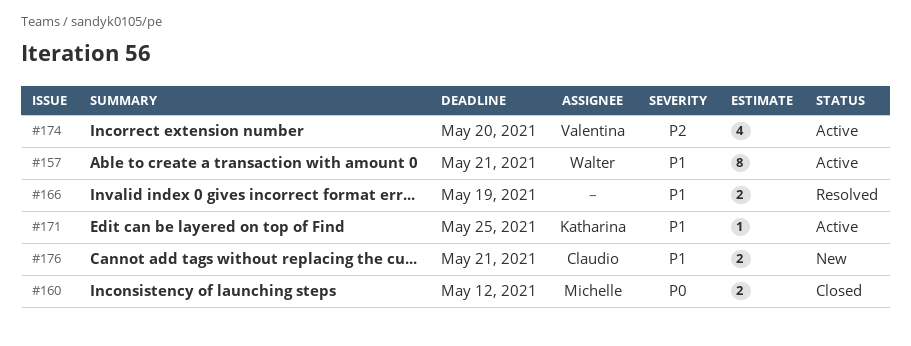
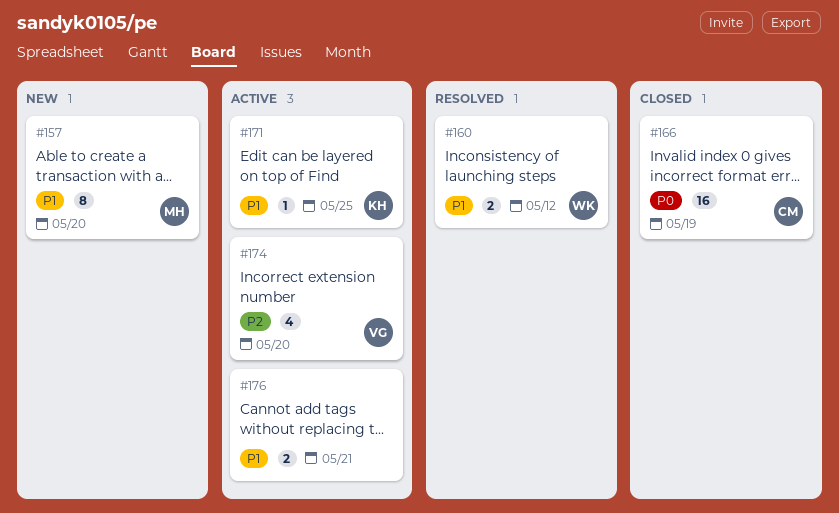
#157, status: Active -> New
#157, owner: Walter -> Michelle
#157, due: May 21 -> May 20
#160, status: Closed -> Resolved
#160, owner: Michelle -> Walter
#160, priority: P0 -> P1
#166, status: Resolved -> Closed
#166, owner: none -> Claudio
#166, priority: P1 -> P0
#166, estimate: 2 -> 16
#176, status: New -> Active
#176, owner: Claudio -> none

